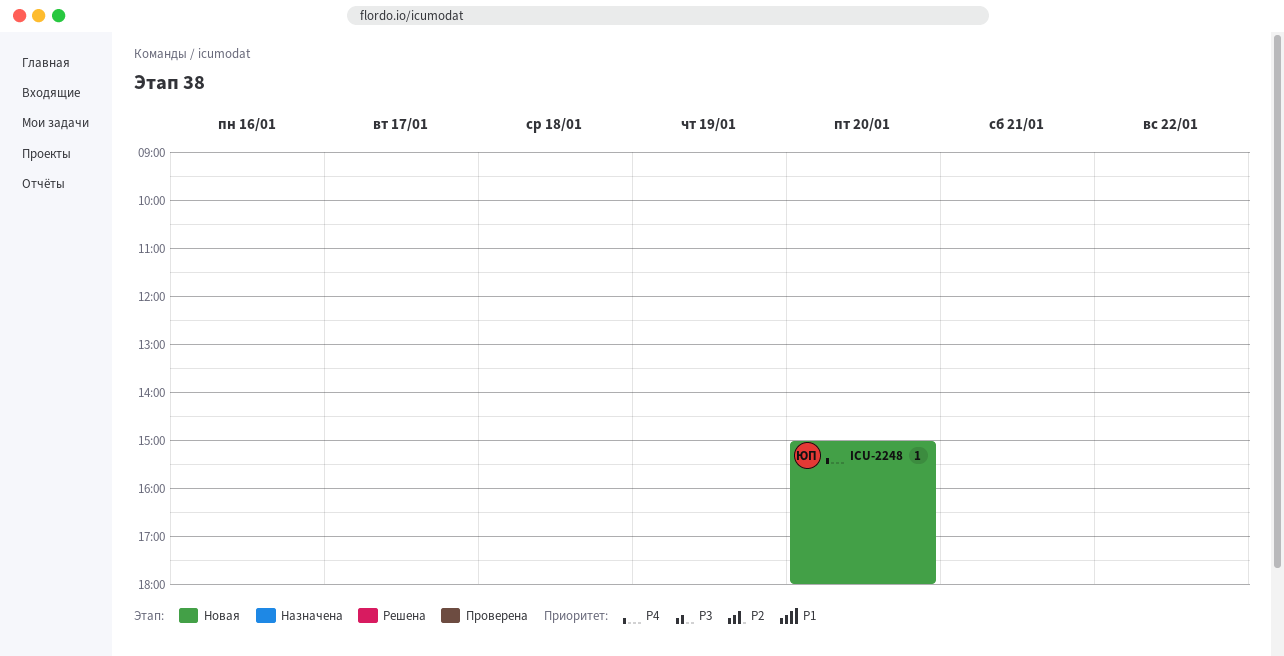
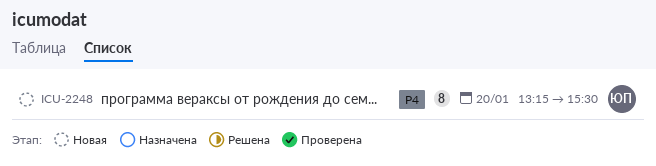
ICU-2248, estimate: 1 -> 8
ICU-2248, begins: 15:00 -> 13:15
ICU-2248, ends: 18:00 -> 15:30

